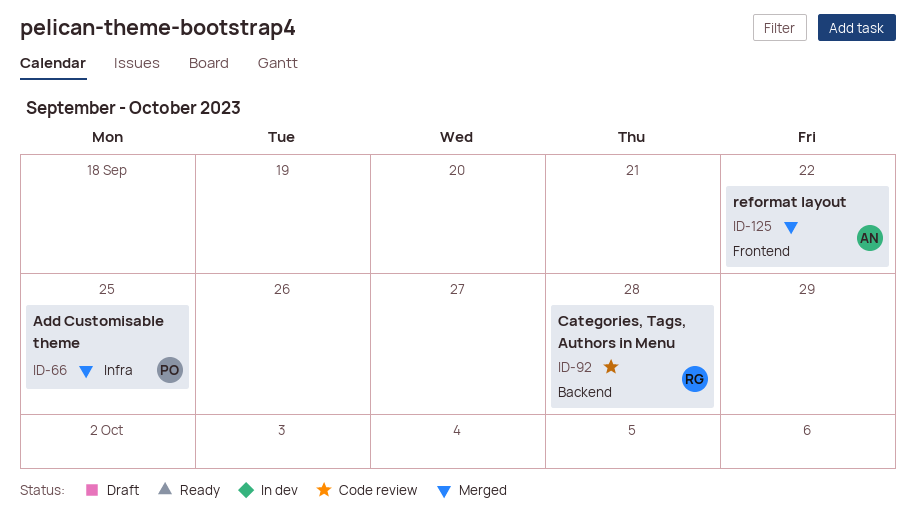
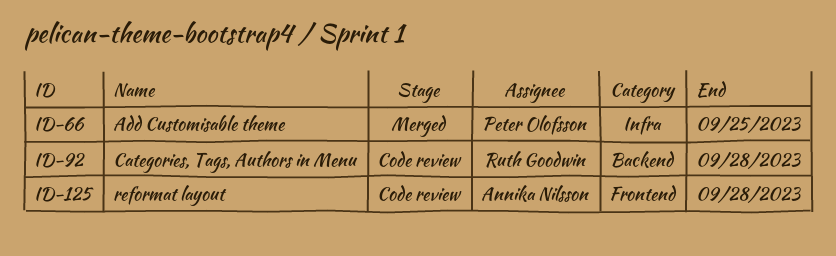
ID-125, status: Merged -> Code review
ID-125, due: Sep 22 -> Sep 28

